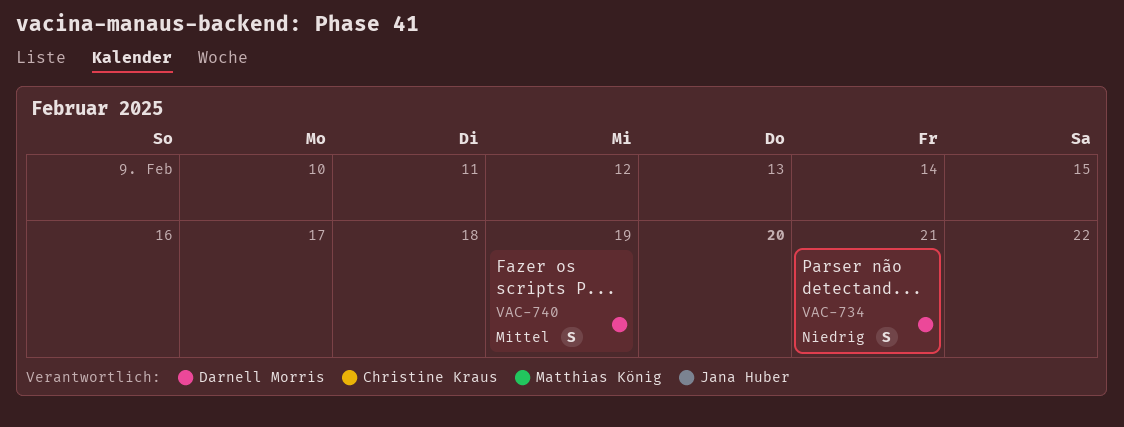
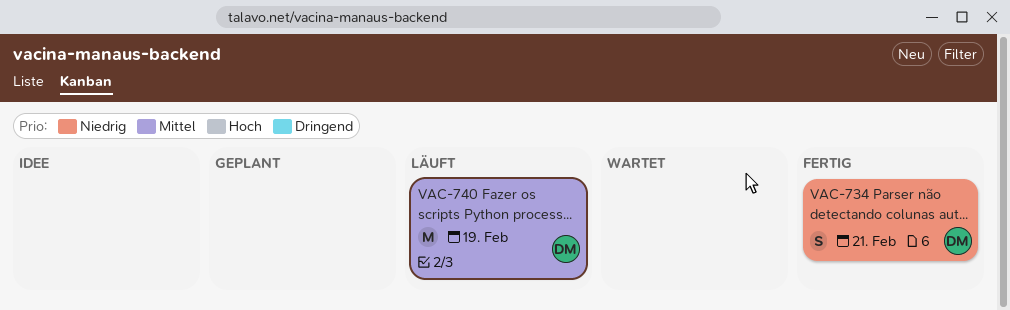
VAC-740, estimate: S -> M

